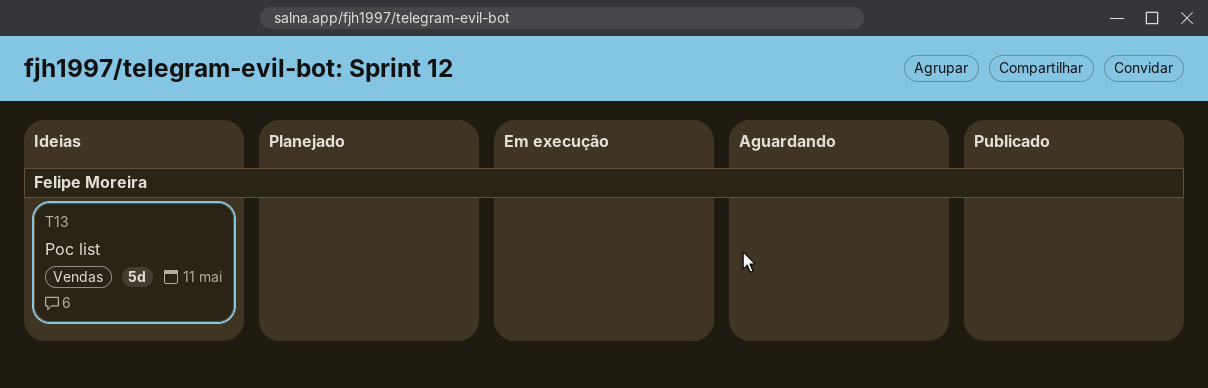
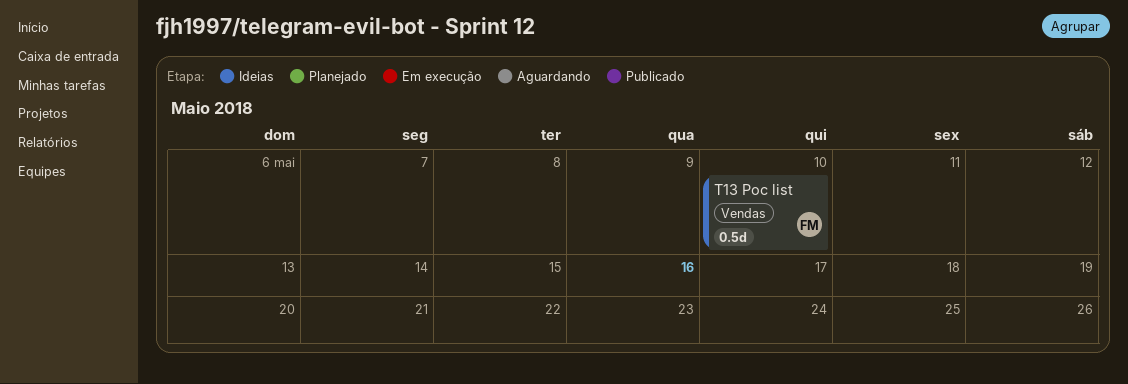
T13, estimate: 5d -> 0.5d
T13, due: May 11 -> May 10

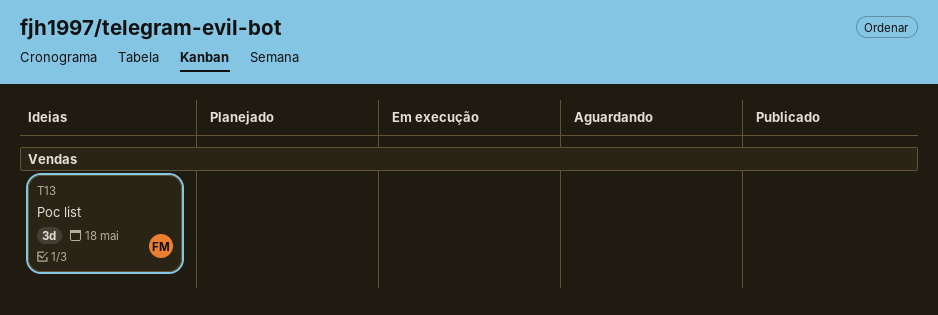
T13, estimate: 0.5d -> 3d
T13, due: May 10 -> May 18

